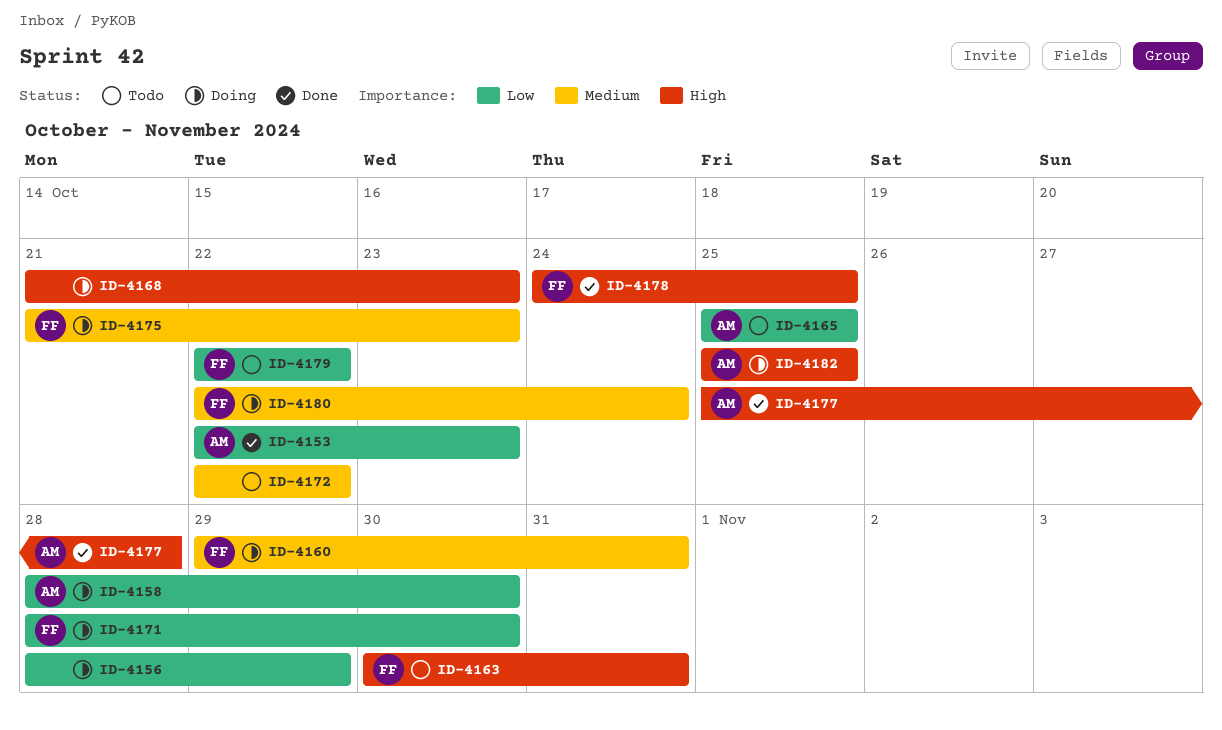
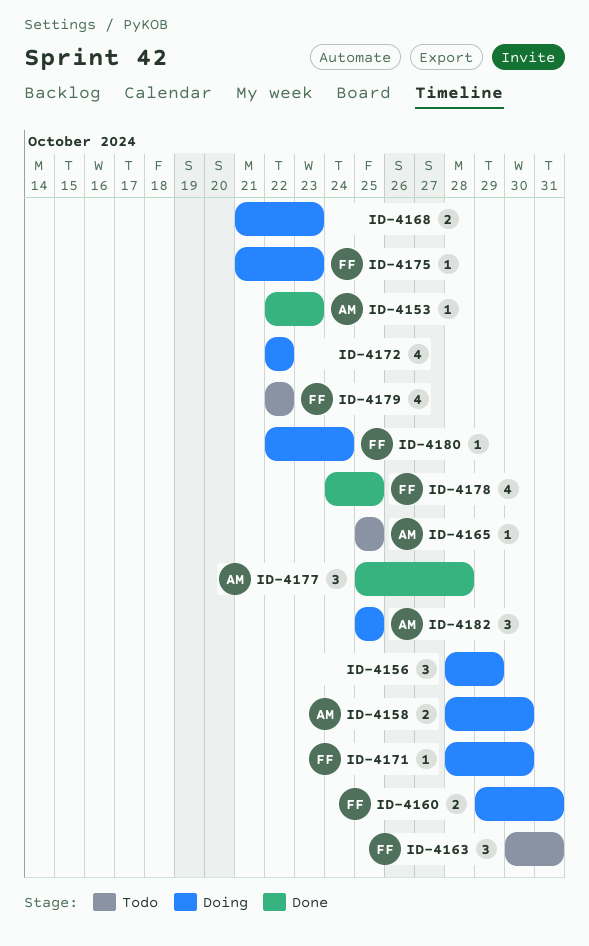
ID-4172, status: Todo -> Doing

